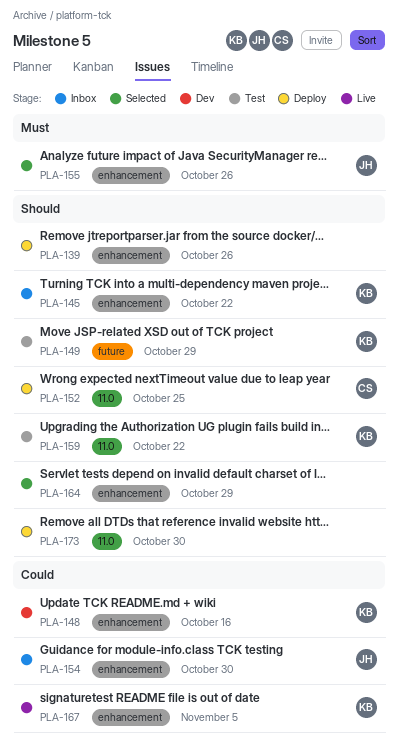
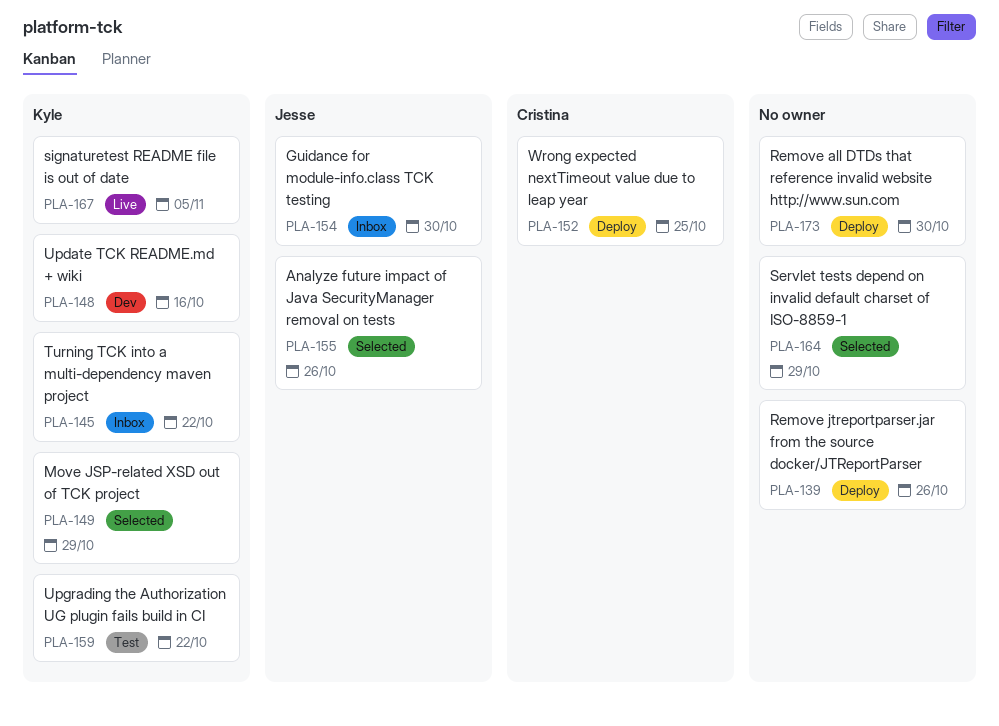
PLA-149, status: Test -> Selected

